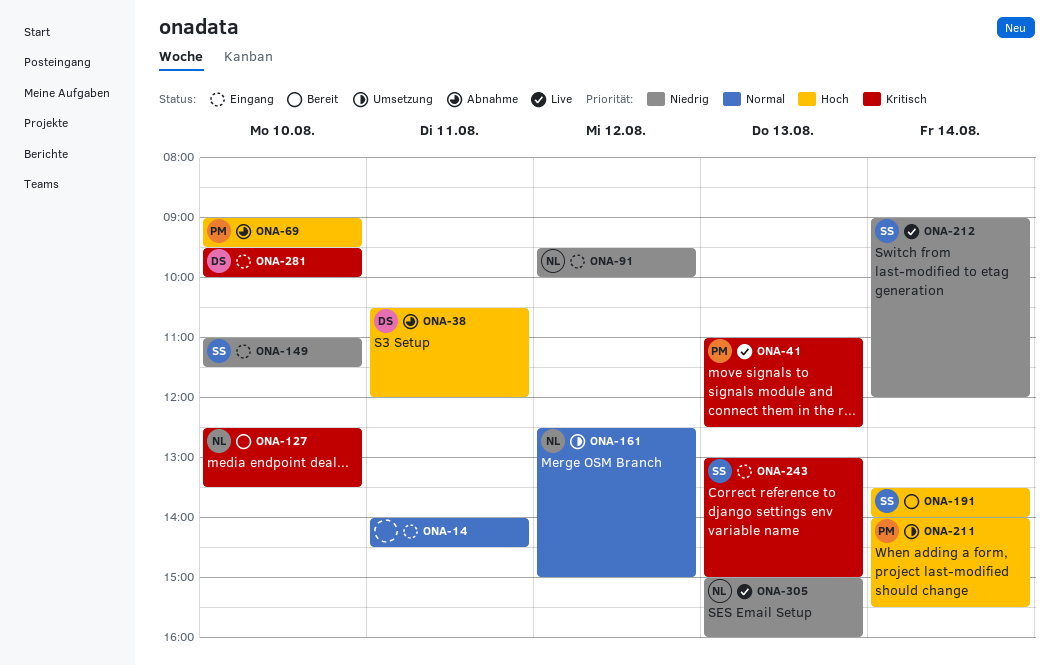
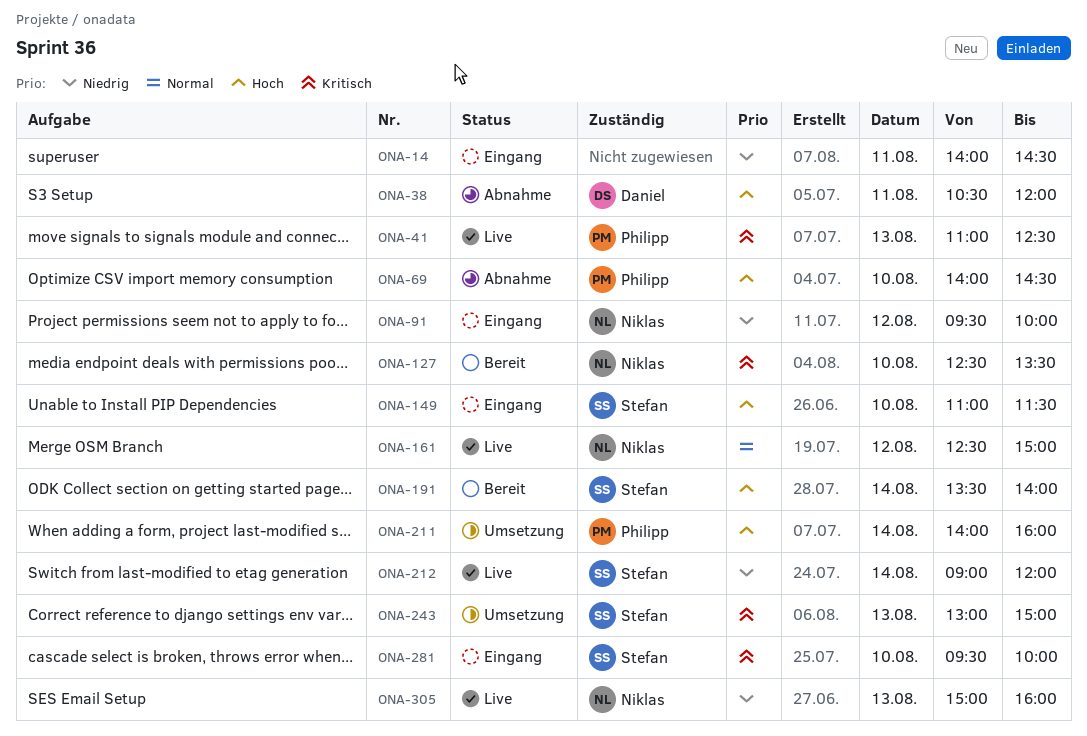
ONA-14, priority: Normal -> Niedrig
ONA-69, begins: 09:00 -> 14:00
ONA-69, ends: 09:30 -> 14:30
ONA-149, priority: Niedrig -> Hoch
ONA-161, status: Umsetzung -> Live
ONA-211, ends: 15:30 -> 16:00
ONA-243, status: Eingang -> Umsetzung
ONA-281, owner: Daniel -> Stefan

